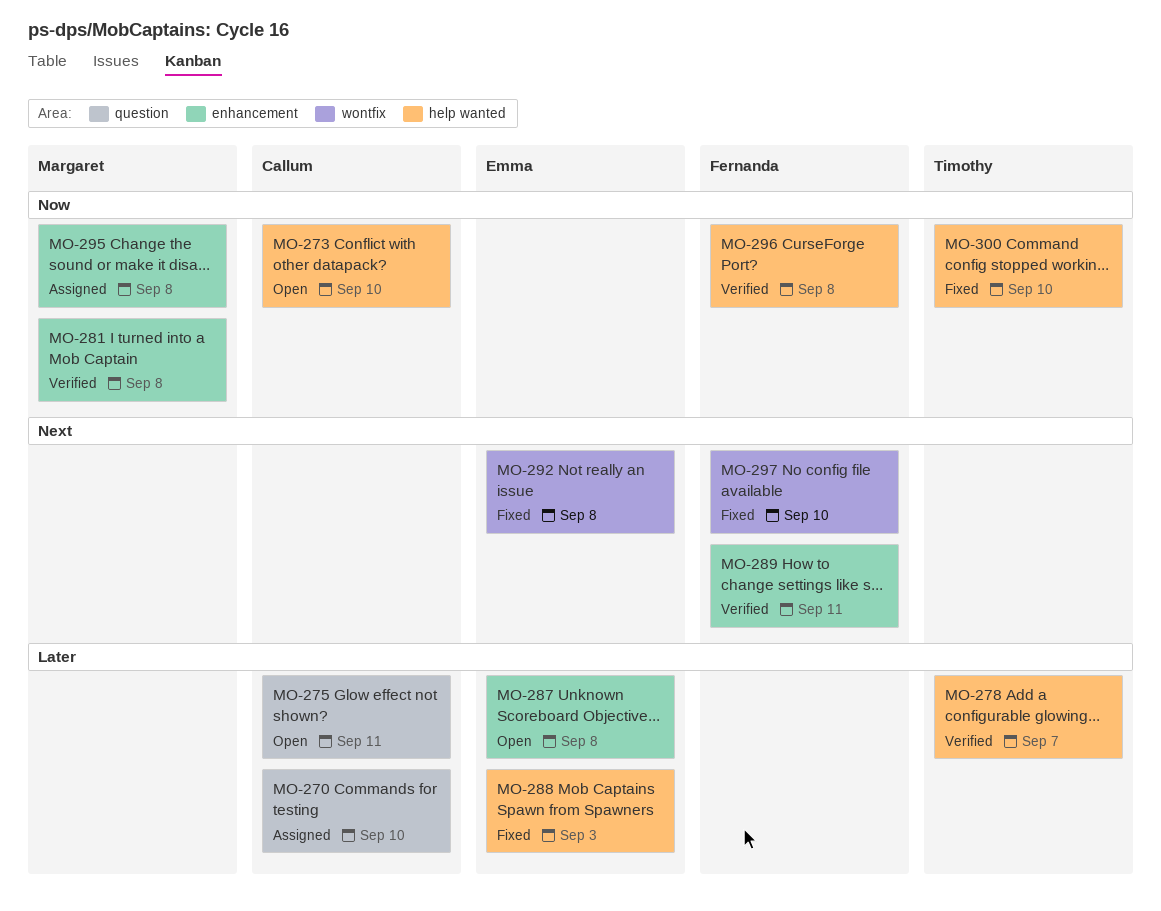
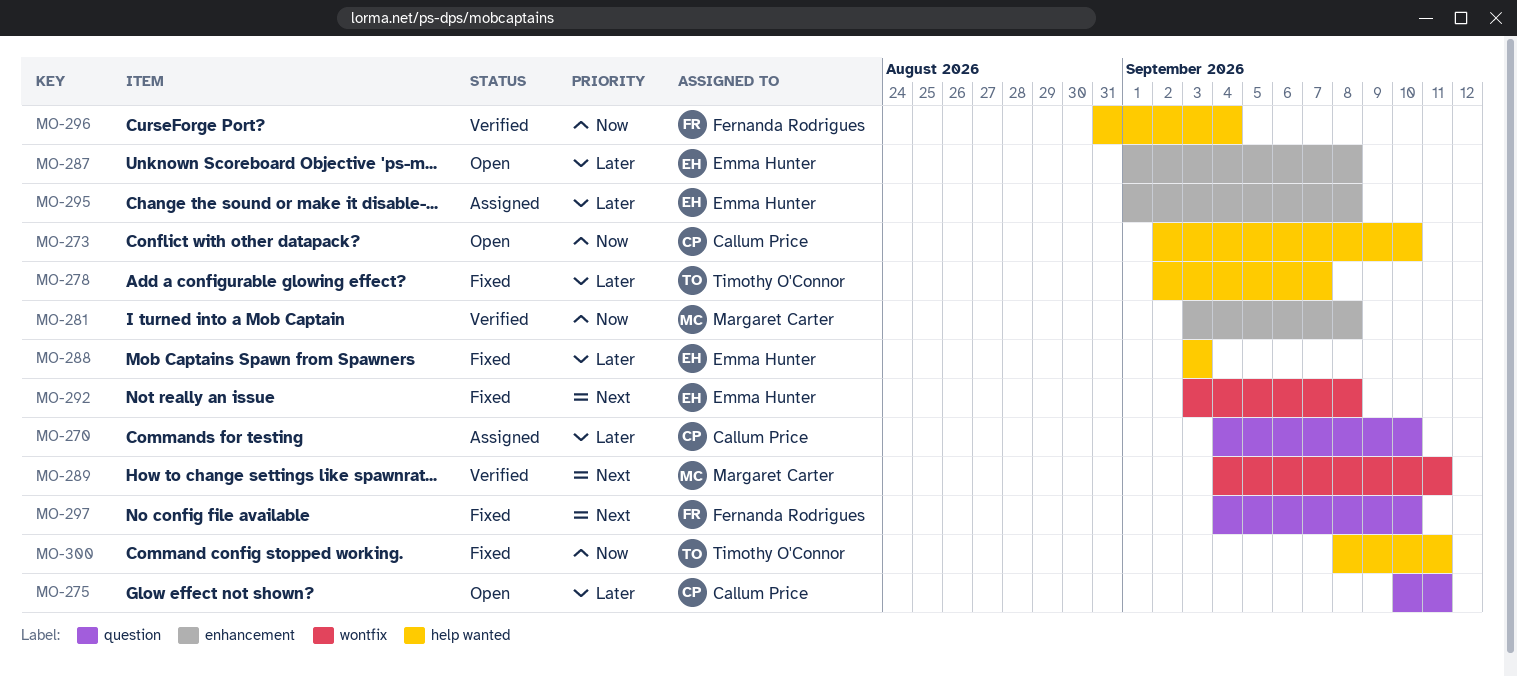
MO-278, status: Verified -> Fixed
MO-289, owner: Fernanda Rodrigues -> Margaret Carter
MO-289, label: enhancement -> wontfix
MO-295, owner: Margaret Carter -> Emma Hunter
MO-295, priority: Now -> Later
MO-296, due: Sep 8 -> Sep 4
MO-297, label: wontfix -> question
MO-300, due: Sep 10 -> Sep 11

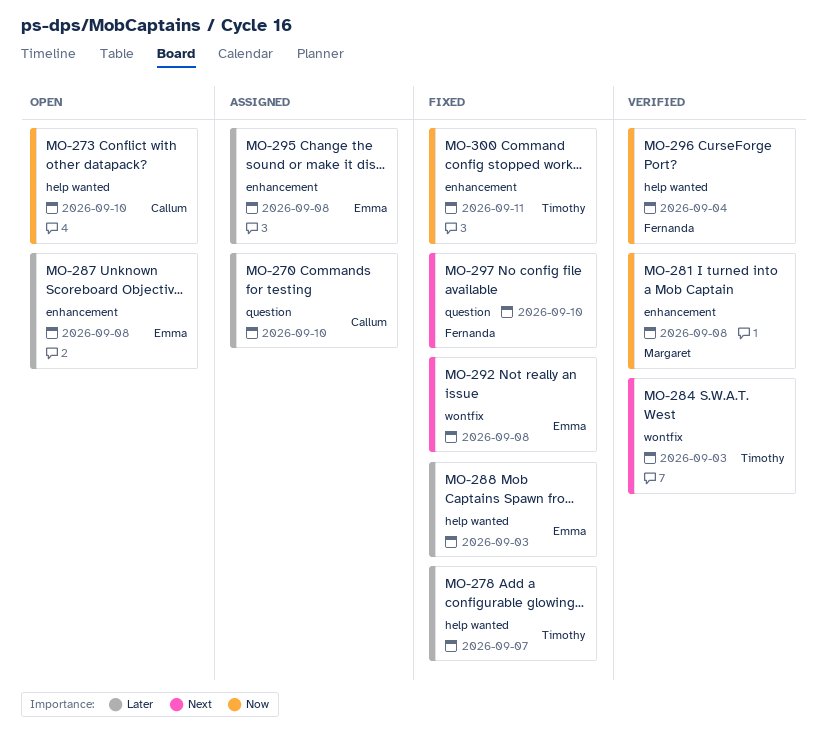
MO-275: present -> none
MO-284: none -> present
MO-289: present -> none
MO-300, label: help wanted -> enhancement

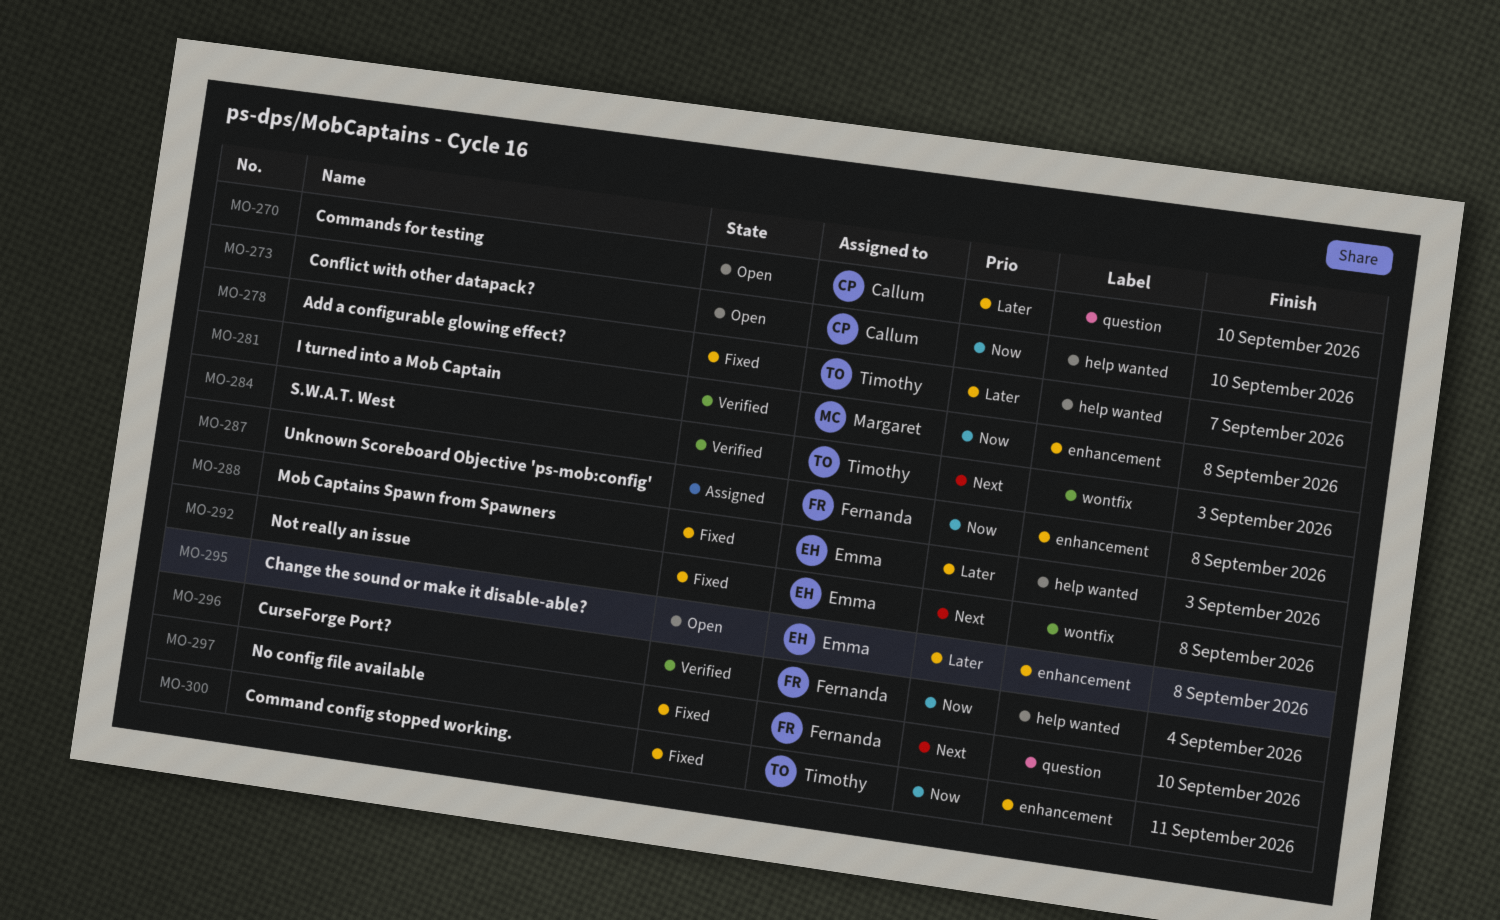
MO-270, status: Assigned -> Open
MO-287, status: Open -> Assigned
MO-287, owner: Emma -> Fernanda
MO-287, priority: Later -> Now
MO-295, status: Assigned -> Open

